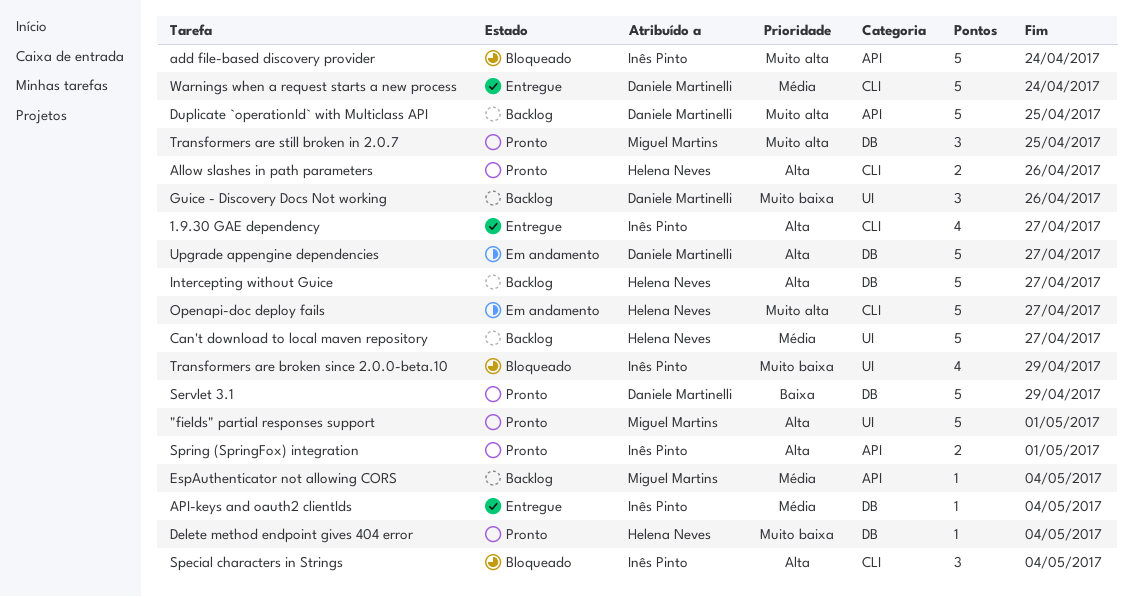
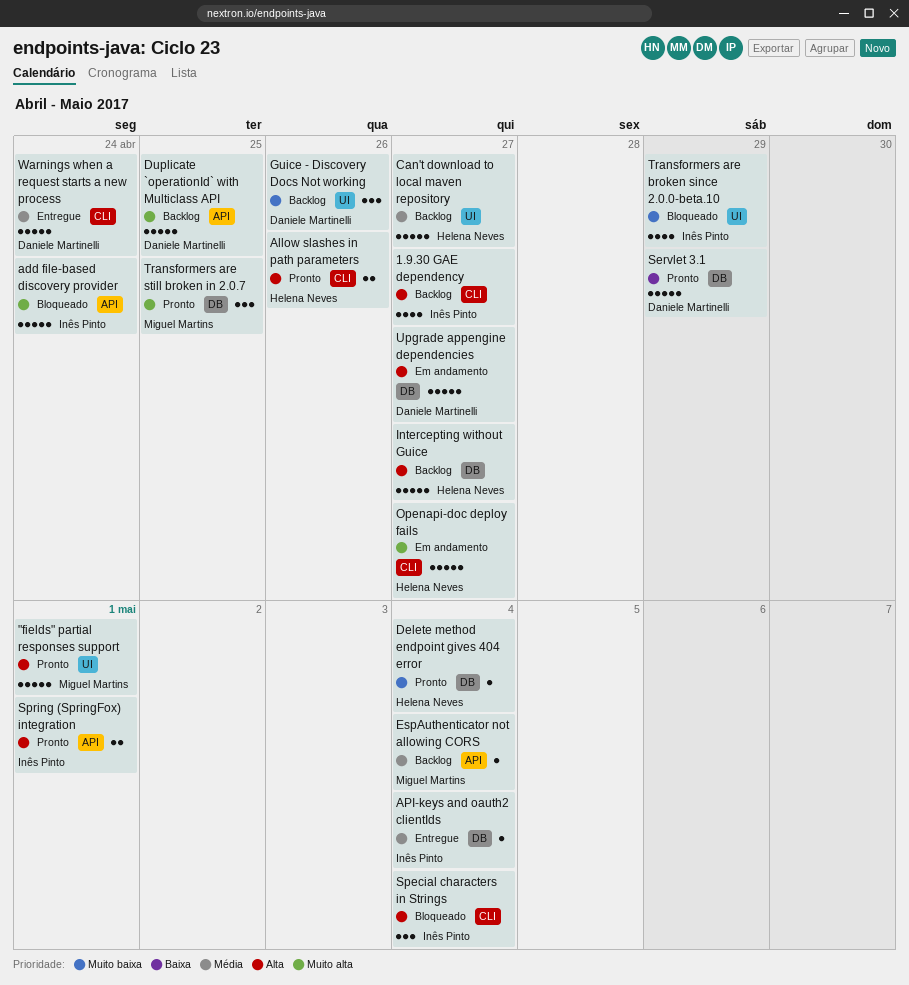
1.9.30 GAE dependency, status: Entregue -> Backlog

